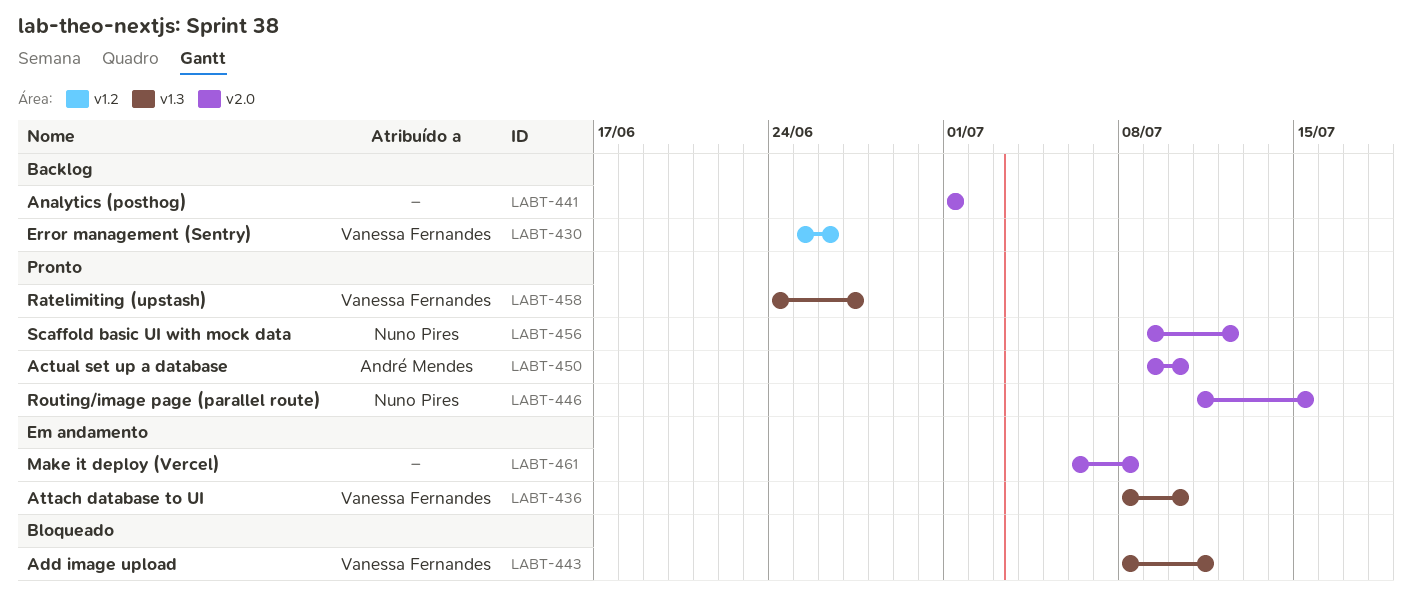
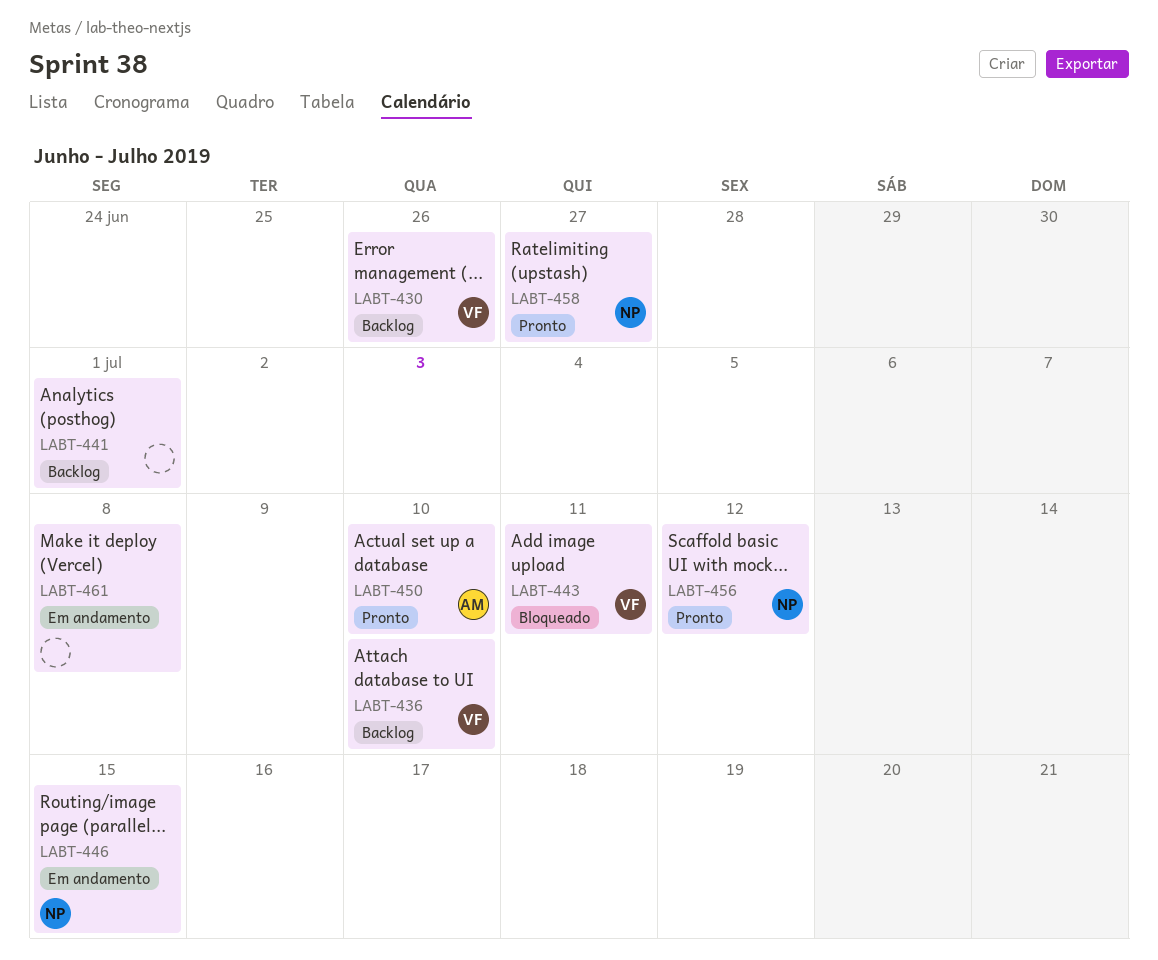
LABT-436, status: Em andamento -> Backlog
LABT-446, status: Pronto -> Em andamento
LABT-458, owner: Vanessa Fernandes -> Nuno Pires

